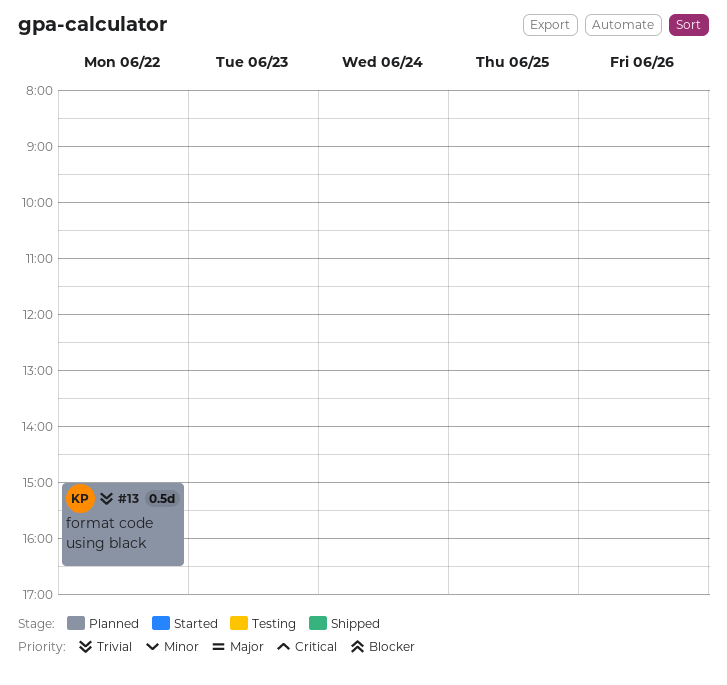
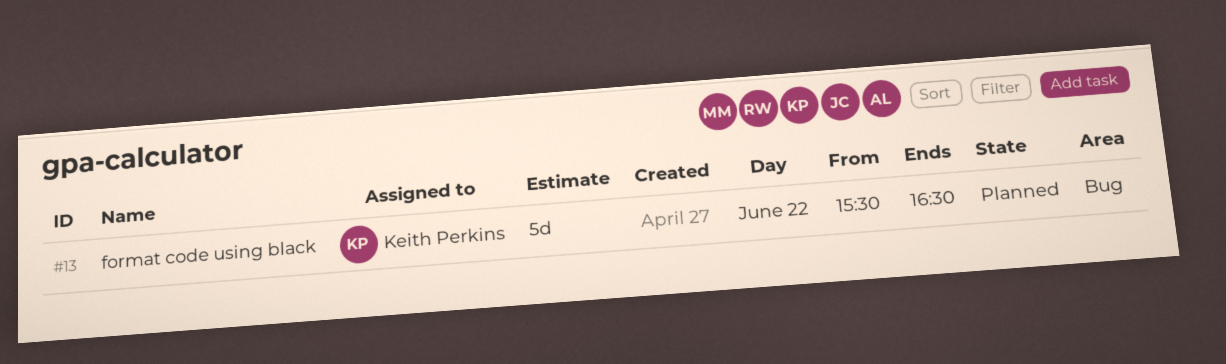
#13, estimate: 0.5d -> 5d
#13, begins: 15:00 -> 15:30

